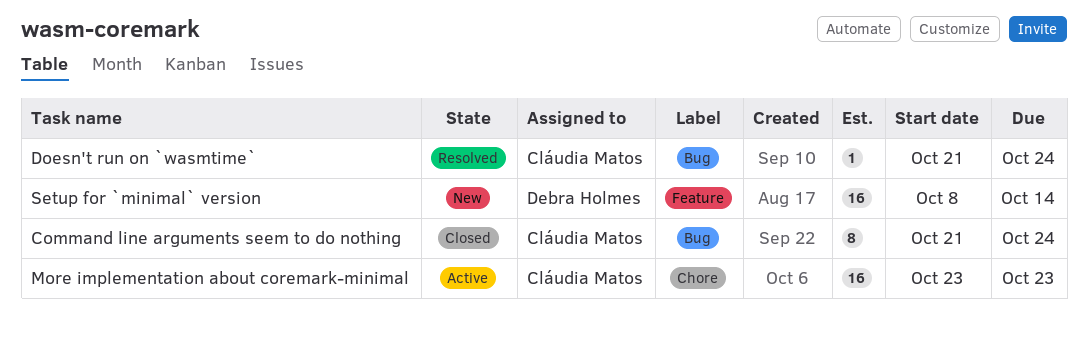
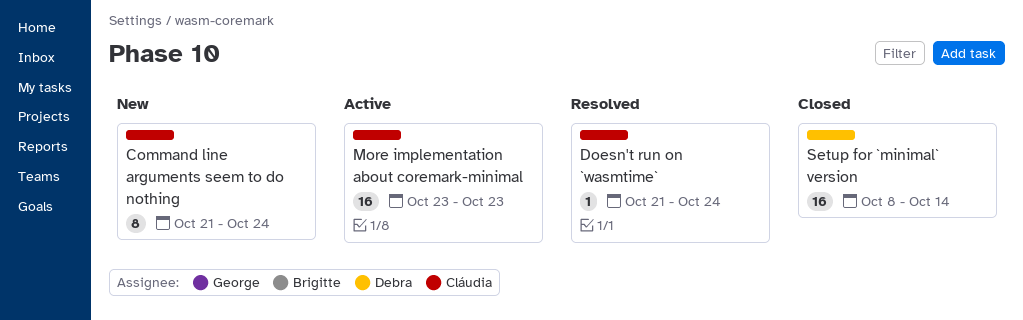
Command line arguments seem to do nothing, status: Closed -> New
Setup for `minimal` version, status: New -> Closed

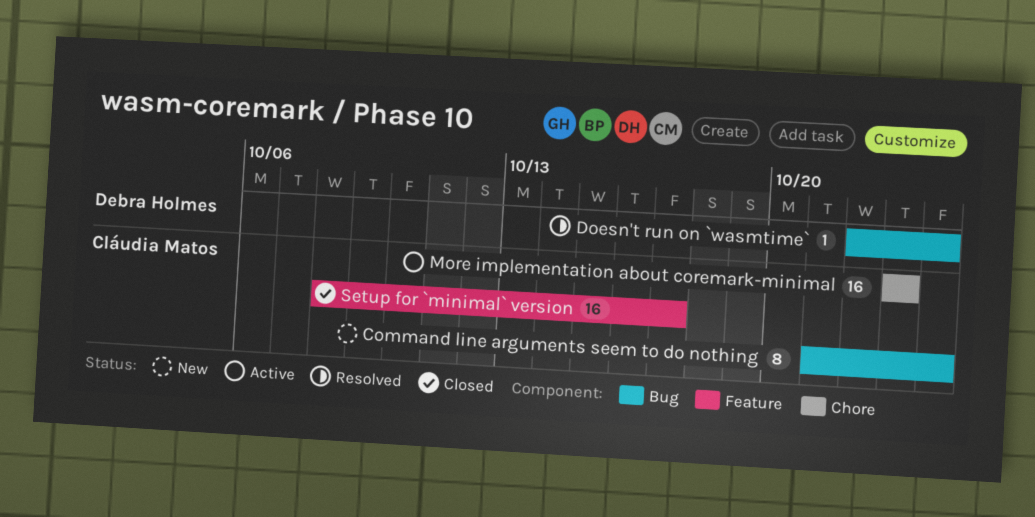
Doesn't run on `wasmtime`, owner: Cláudia Matos -> Debra Holmes
Doesn't run on `wasmtime`, start: Oct 21 -> Oct 22
Setup for `minimal` version, owner: Debra Holmes -> Cláudia Matos
Setup for `minimal` version, due: Oct 14 -> Oct 17

